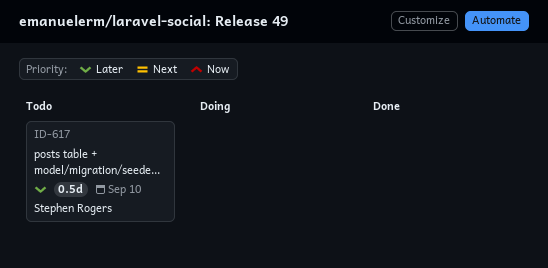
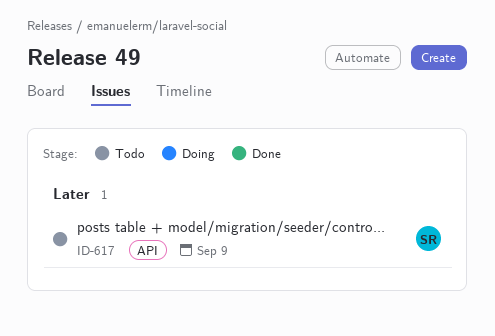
ID-617, due: Sep 10 -> Sep 9

